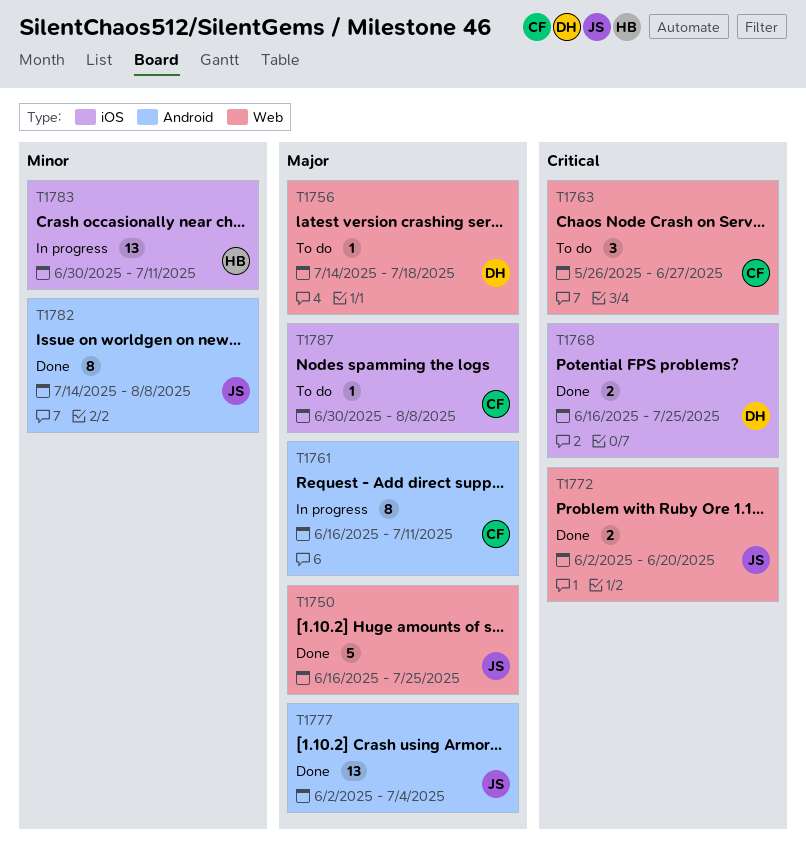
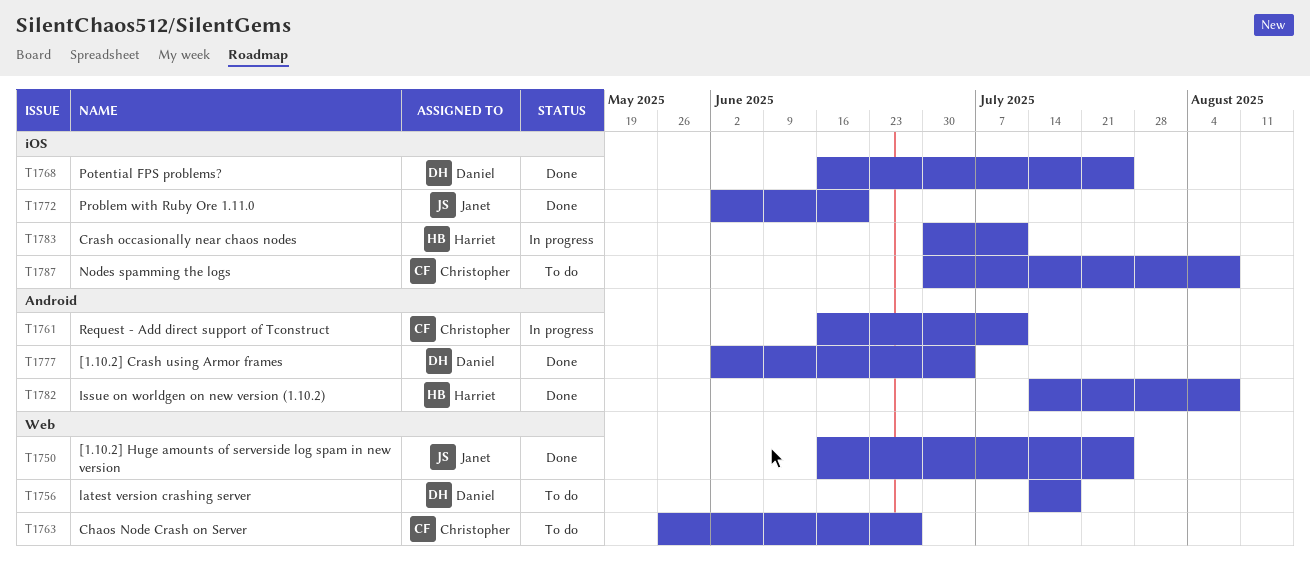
T1772, label: Web -> iOS
T1777, owner: Janet -> Daniel
T1782, owner: Janet -> Harriet

